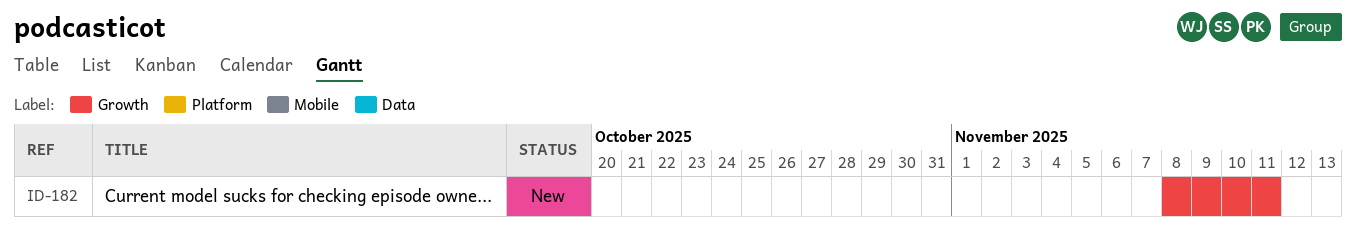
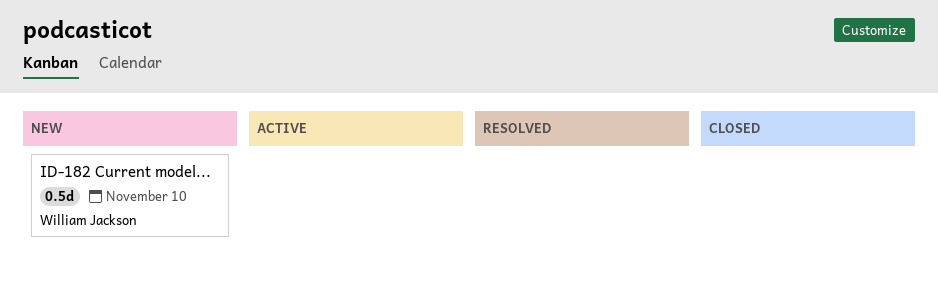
ID-182, due: Nov 11 -> Nov 10

